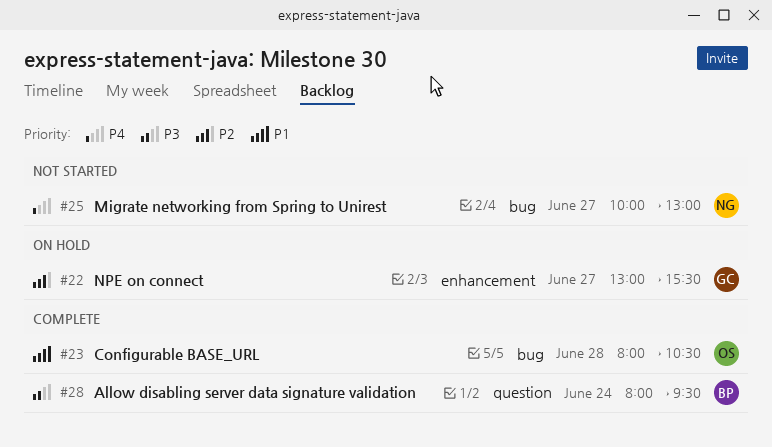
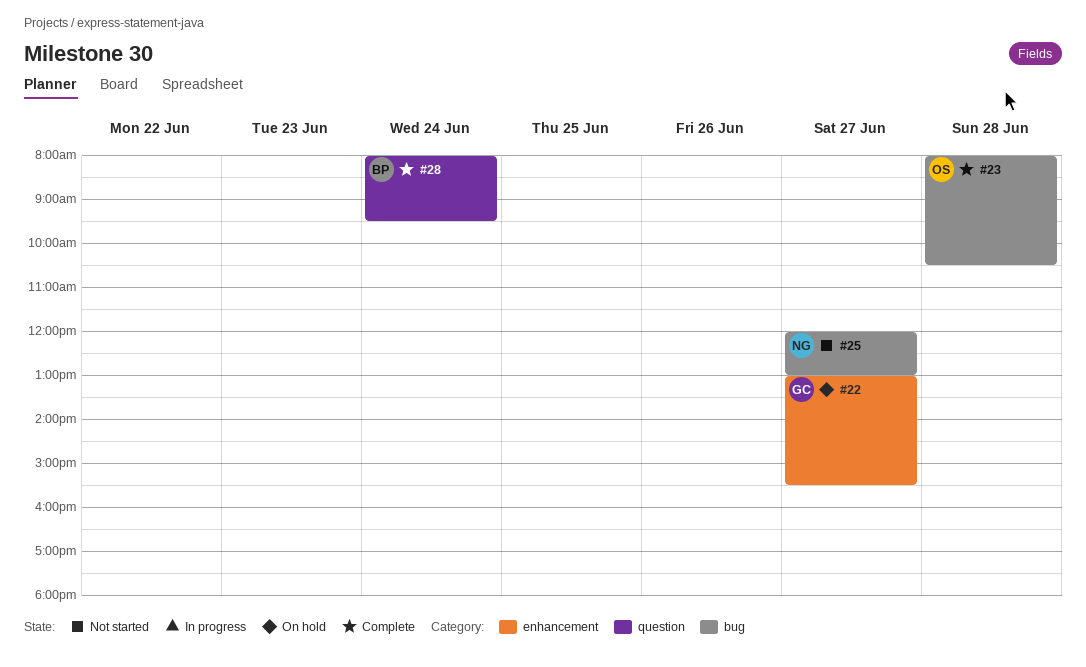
#25, begins: 10:00 -> 12:00

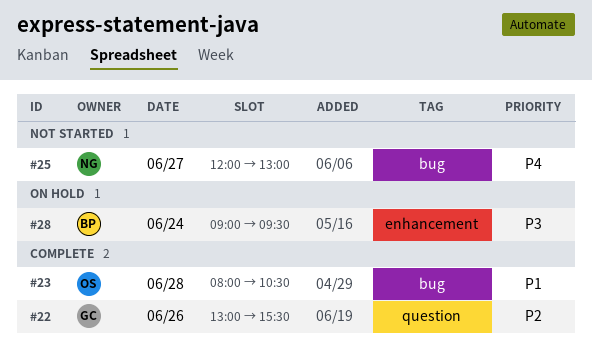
#22, status: On hold -> Complete
#22, label: enhancement -> question
#22, day: Jun 27 -> Jun 26
#28, status: Complete -> On hold
#28, label: question -> enhancement
#28, begins: 08:00 -> 09:00

